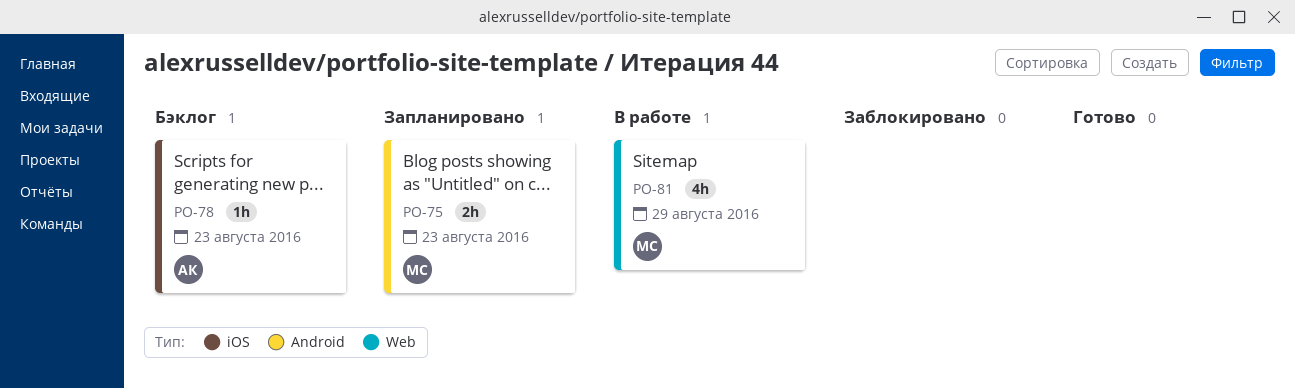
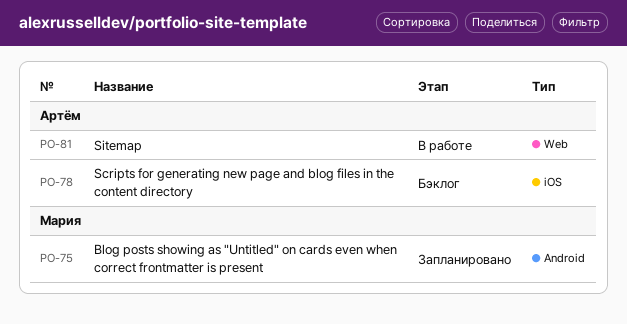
PO-81, owner: Мария -> Артём

